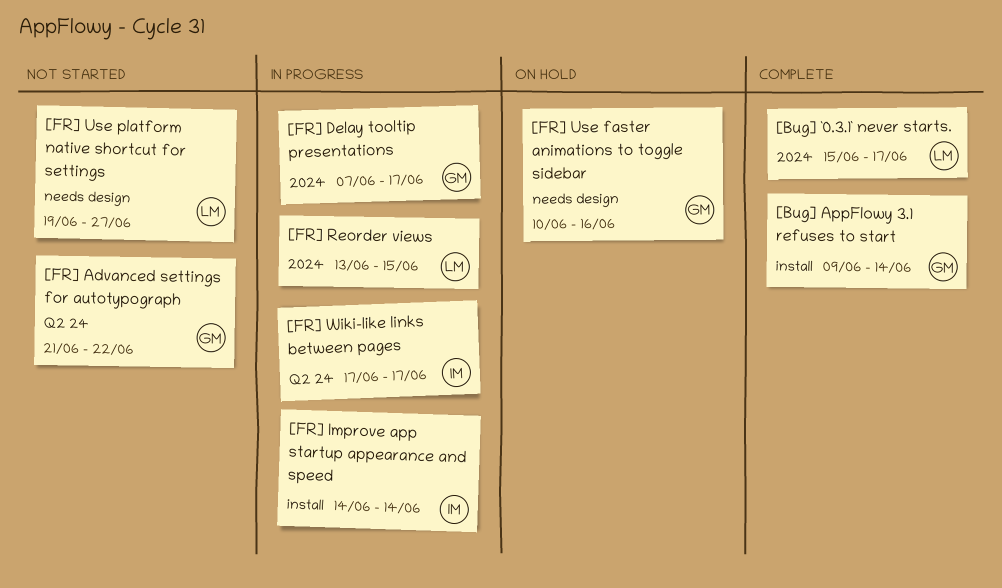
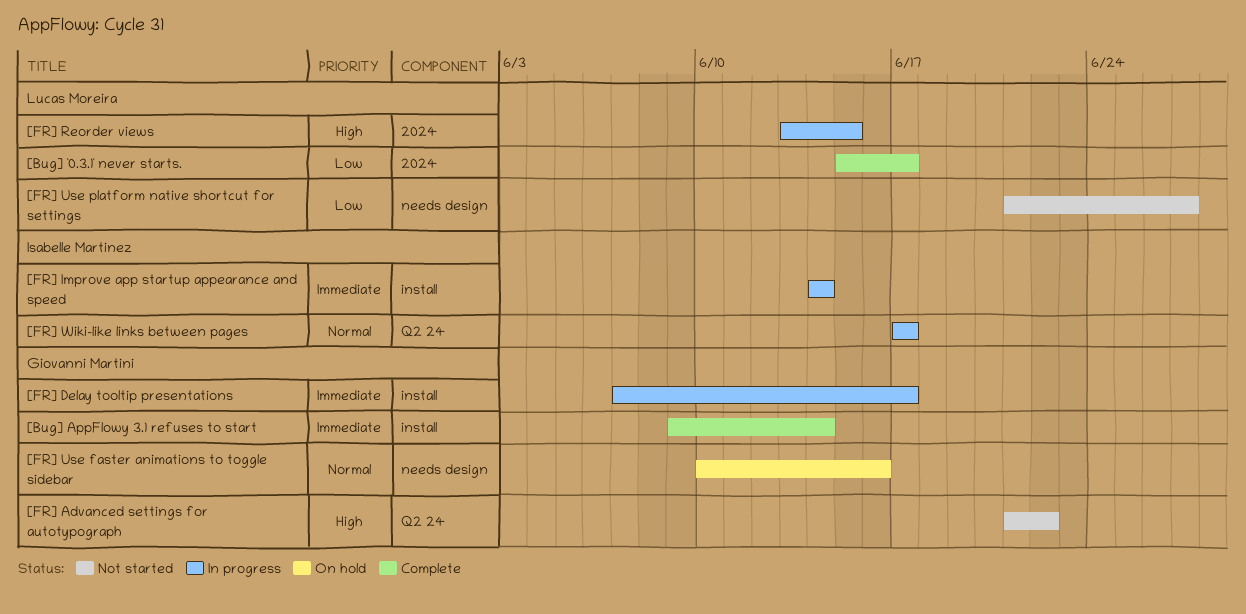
[FR] Delay tooltip presentations, label: 2024 -> install
[FR] Use platform native shortcut for settings, start: Jun 19 -> Jun 21

